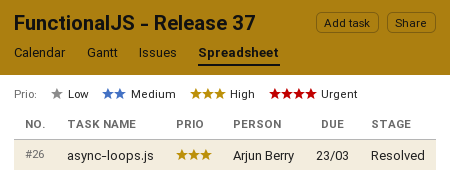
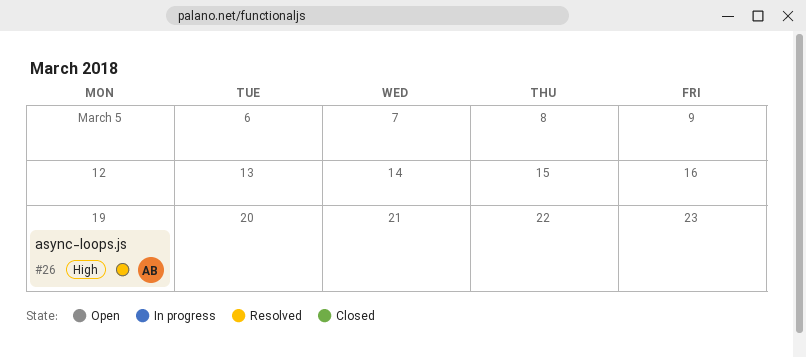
#26, due: Mar 23 -> Mar 19

